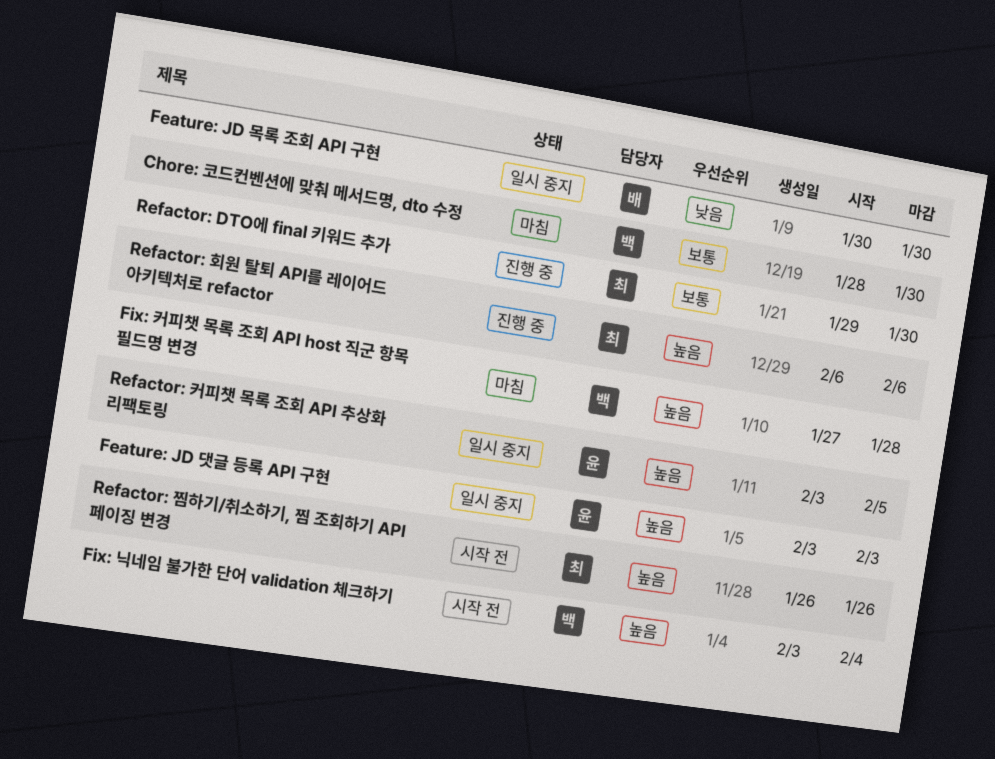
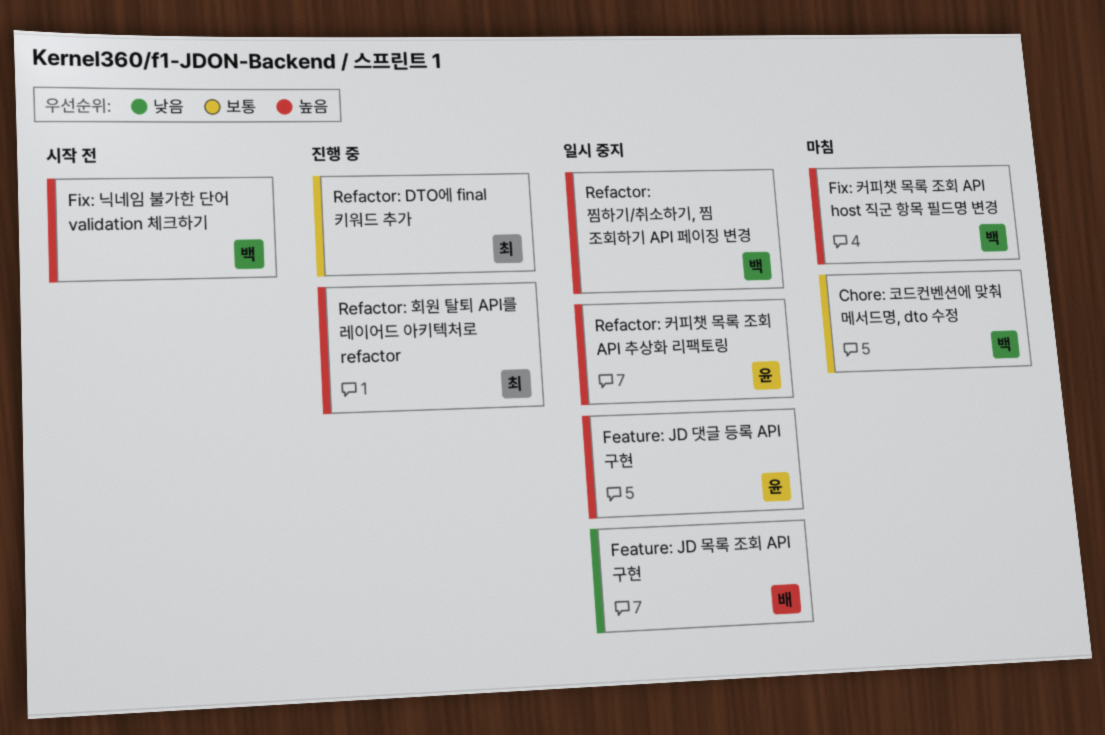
Refactor: 찜하기/취소하기, 찜 조회하기 API 페이징 변경, status: 시작 전 -> 일시 중지
Refactor: 찜하기/취소하기, 찜 조회하기 API 페이징 변경, owner: 최 -> 백

